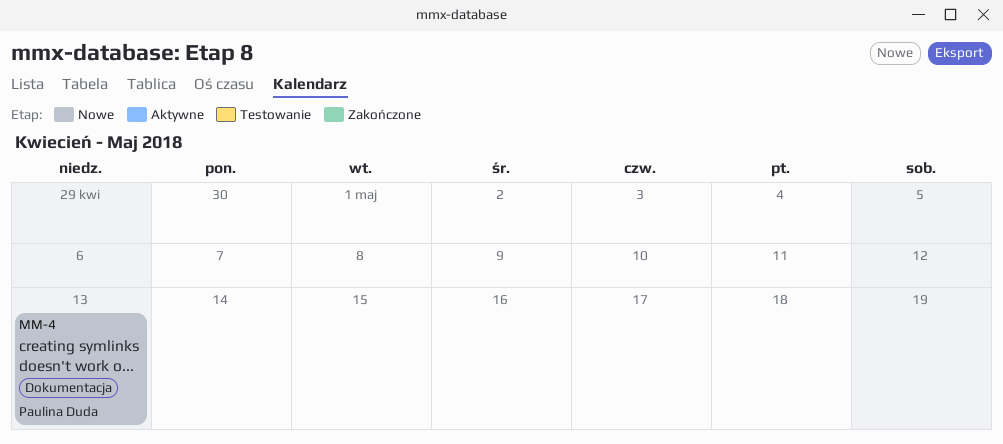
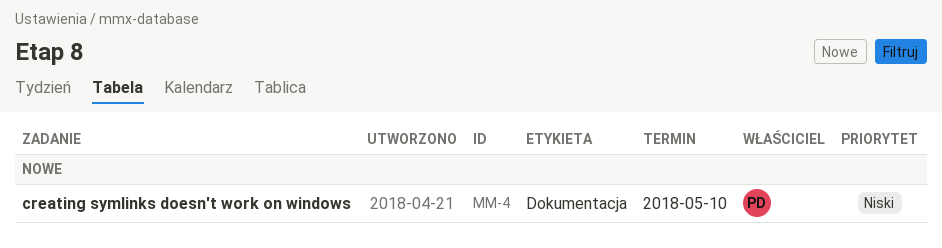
MM-4, due: May 13 -> May 10

